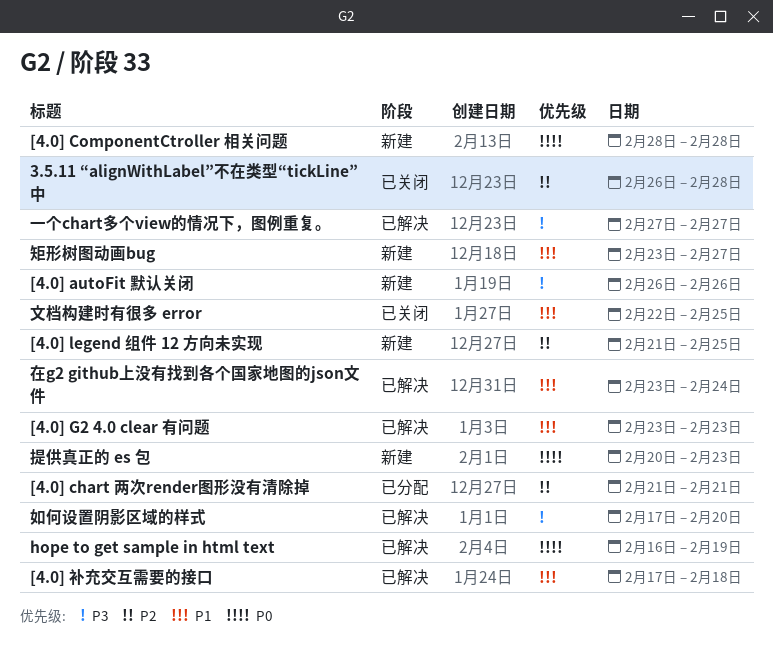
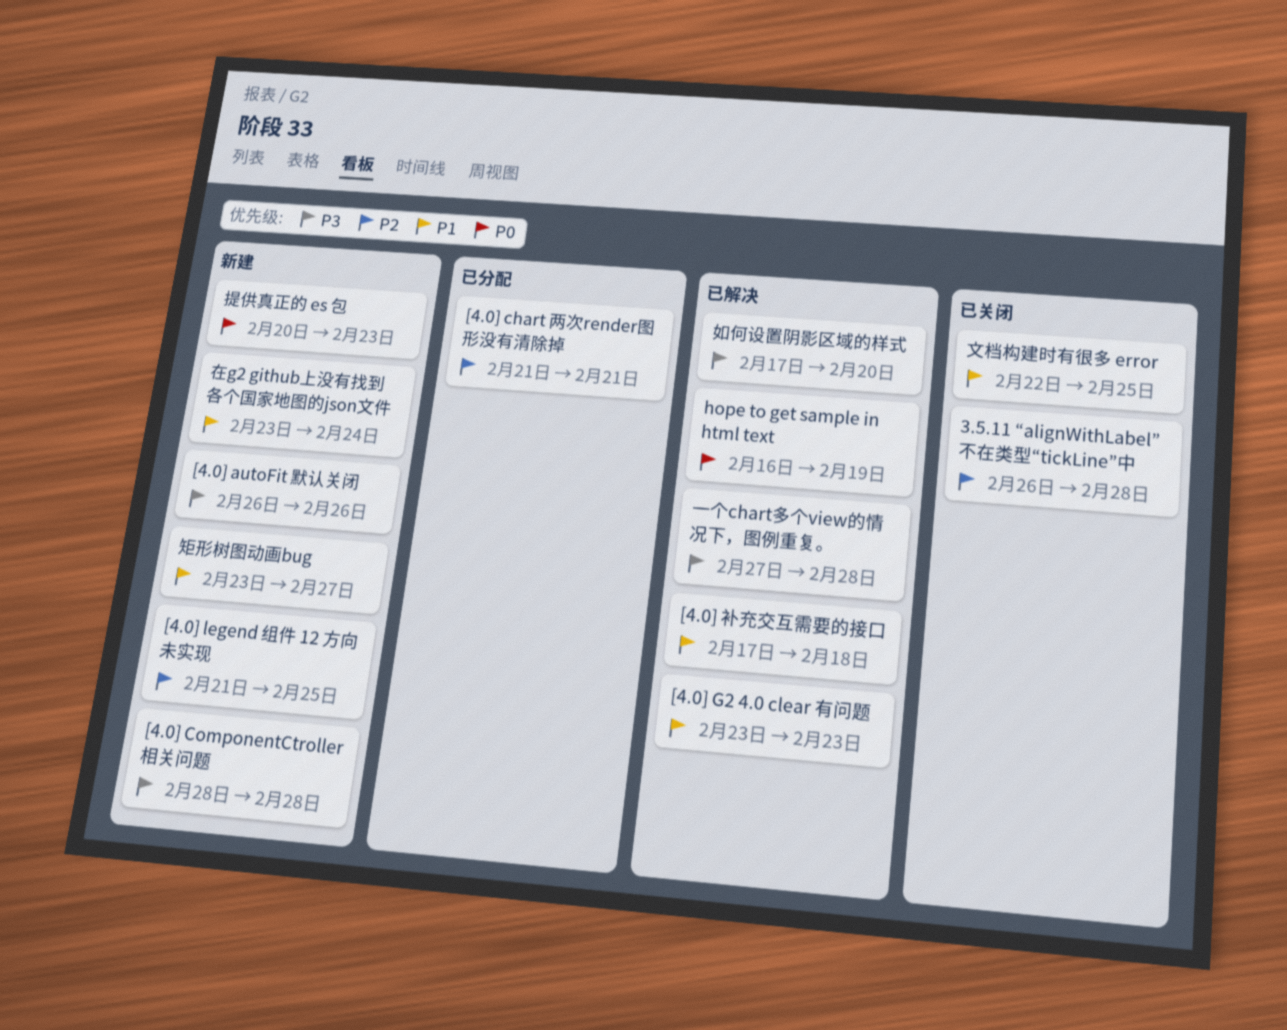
[4.0] ComponentCtroller 相关问题, priority: P0 -> P3
一个chart多个view的情况下，图例重复。, due: Feb 27 -> Feb 28
在g2 github上没有找到各个国家地图的json文件, status: 已解决 -> 新建

